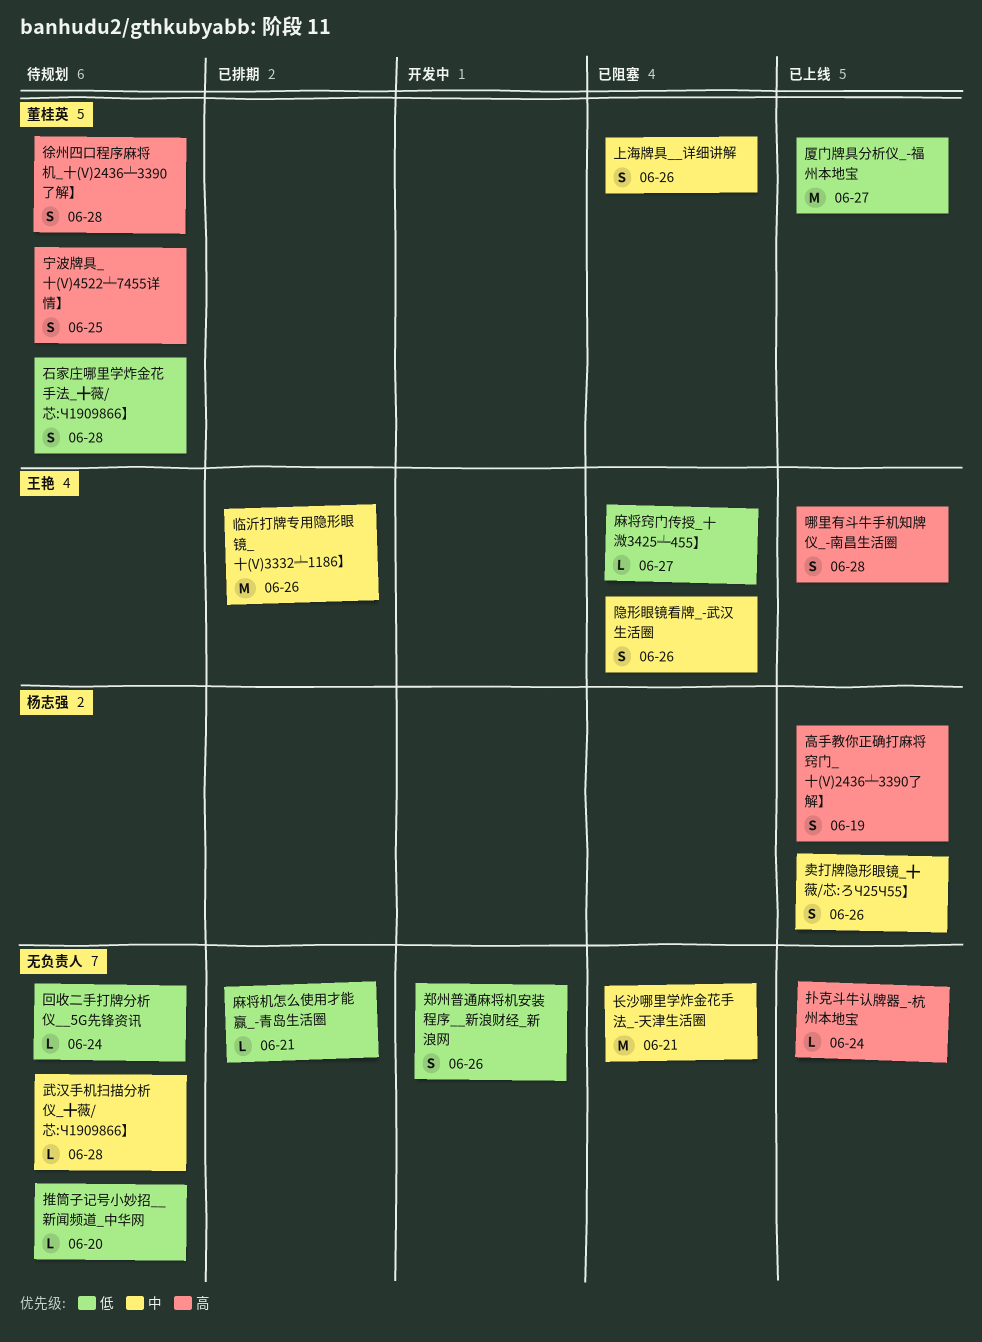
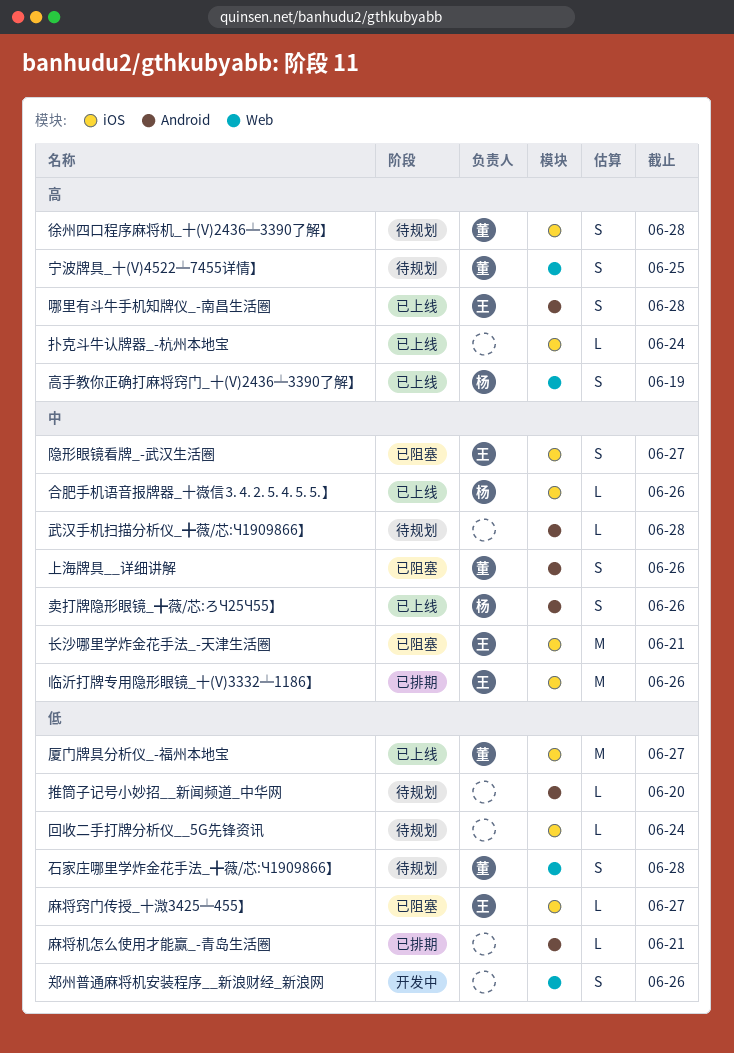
合肥手机语音报牌器_十嶶信⒊⒋⒉⒌⒋⒌⒌】: none -> present
长沙哪里学炸金花手法_-天津生活圈, owner: none -> 王艳
隐形眼镜看牌_-武汉生活圈, due: Jun 26 -> Jun 27

